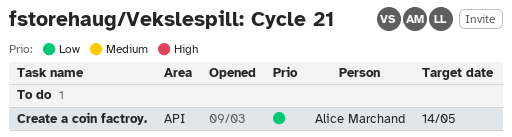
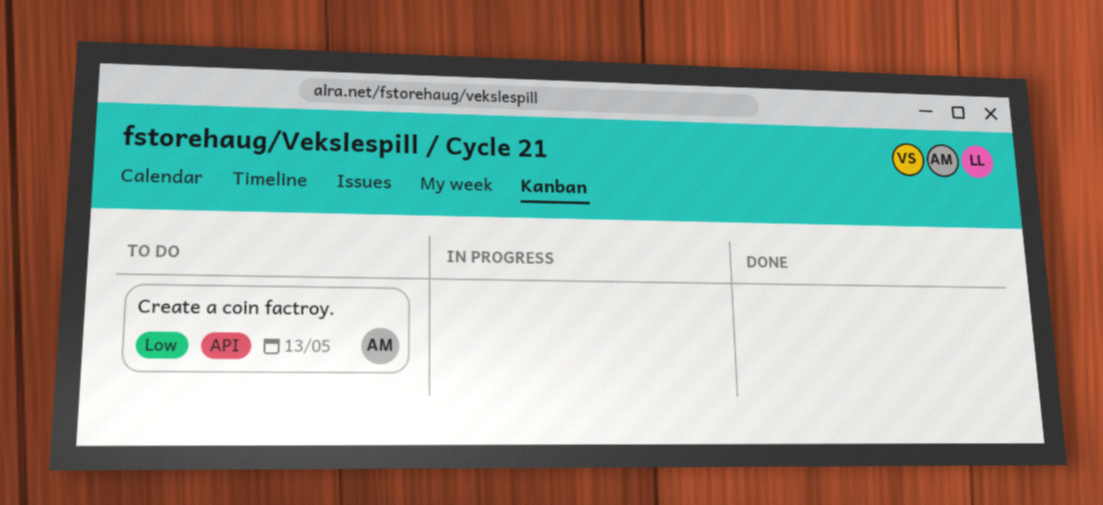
Create a coin factroy., due: May 14 -> May 13

